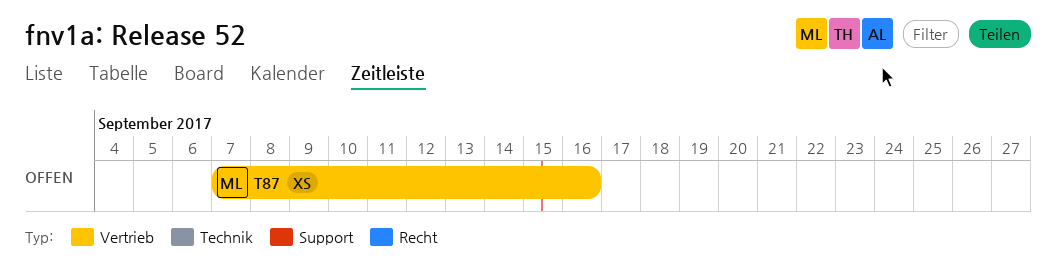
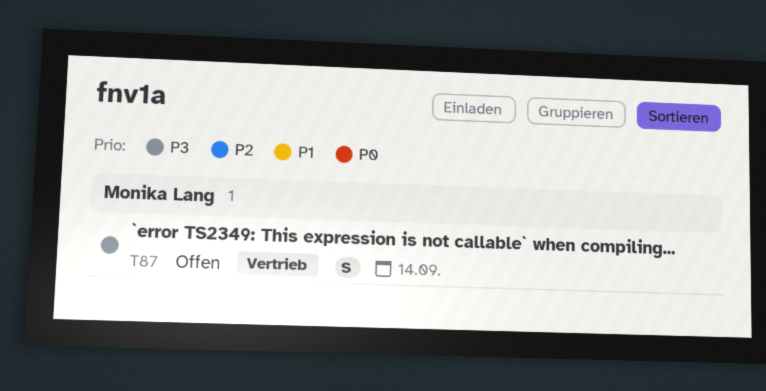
T87, estimate: XS -> S
T87, due: Sep 16 -> Sep 14

